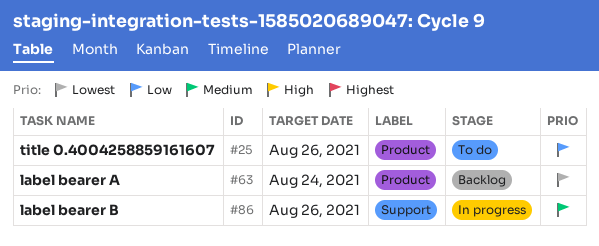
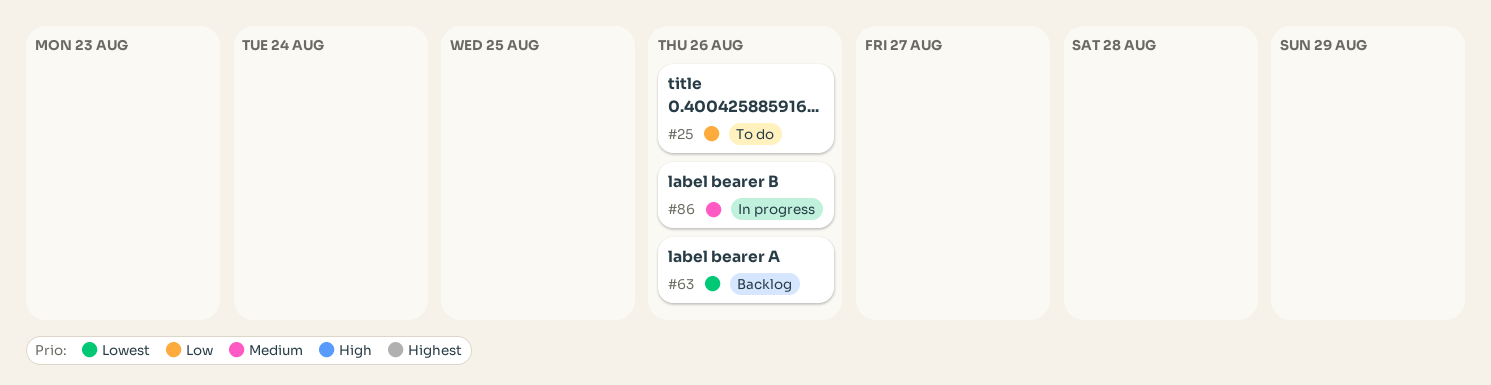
#63, due: Aug 24 -> Aug 26

